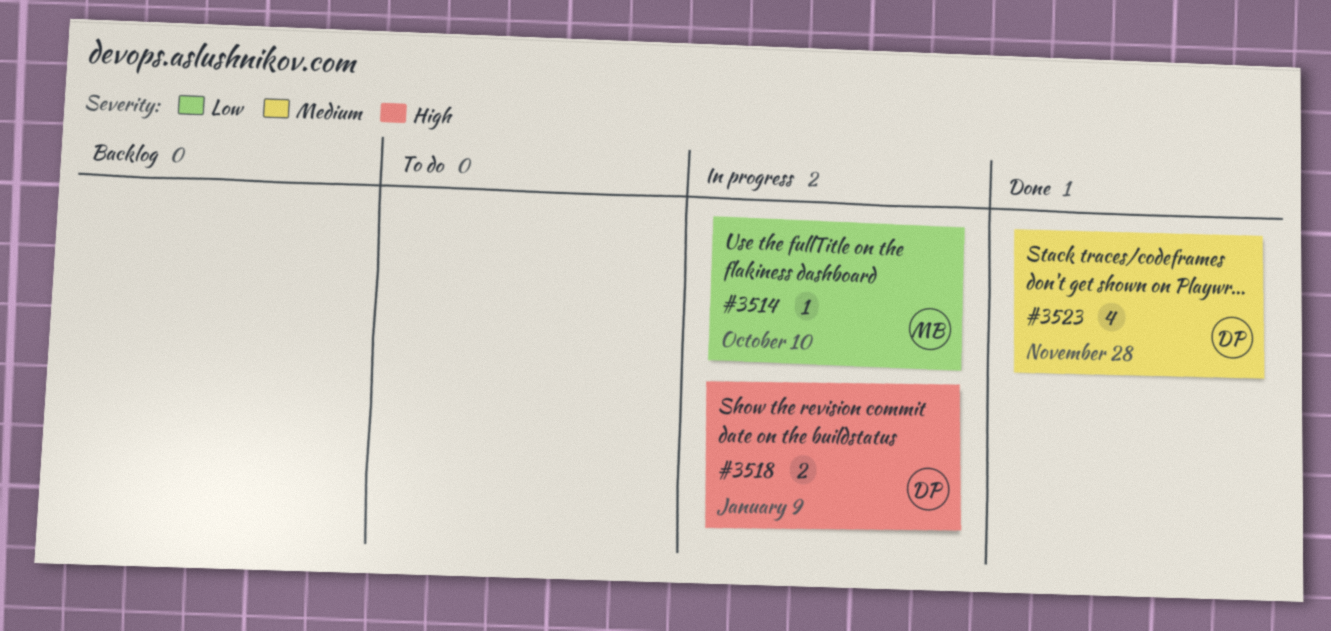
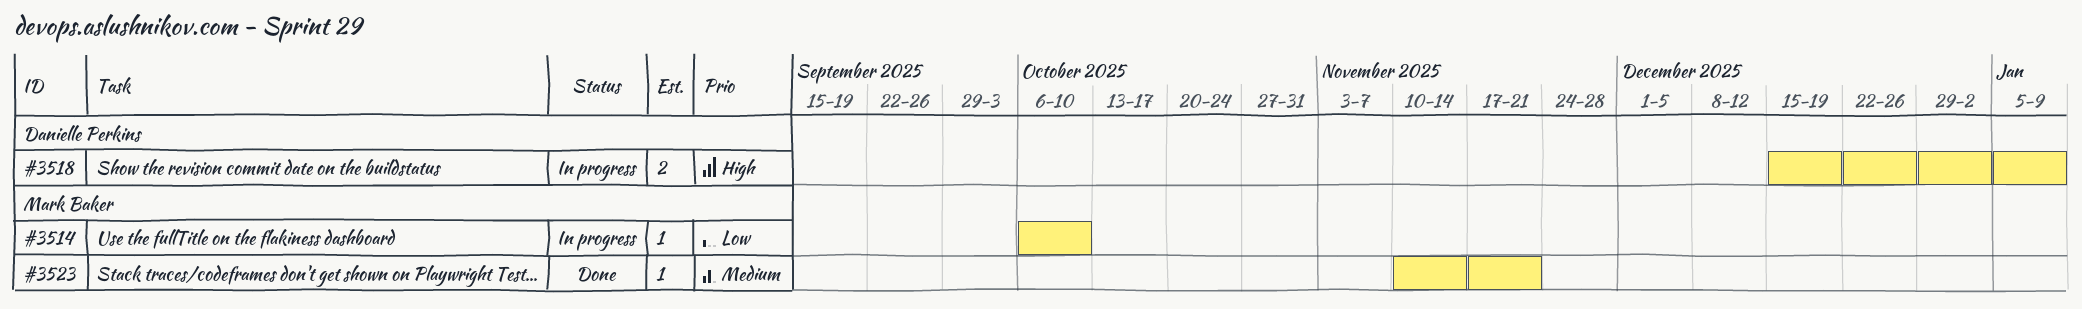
#3523, owner: Danielle Perkins -> Mark Baker
#3523, estimate: 4 -> 1
#3523, due: Nov 28 -> Nov 21

